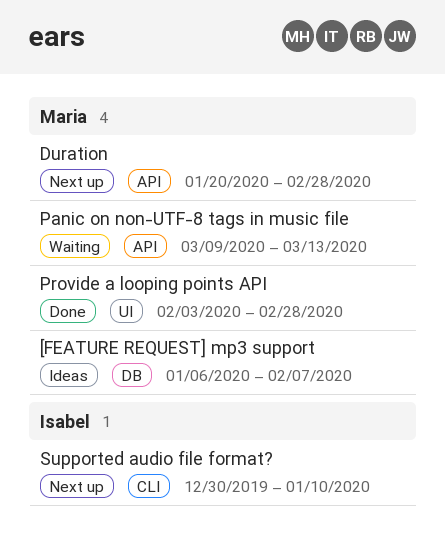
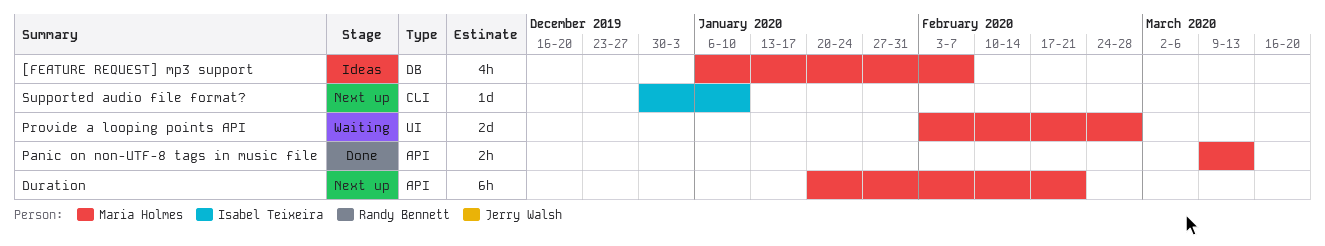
Duration, due: Feb 28 -> Feb 21
Panic on non-UTF-8 tags in music file, status: Waiting -> Done
Provide a looping points API, status: Done -> Waiting

